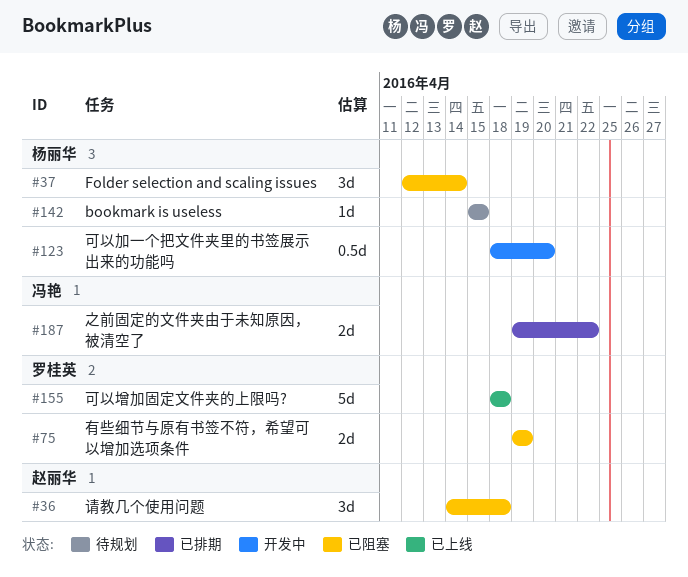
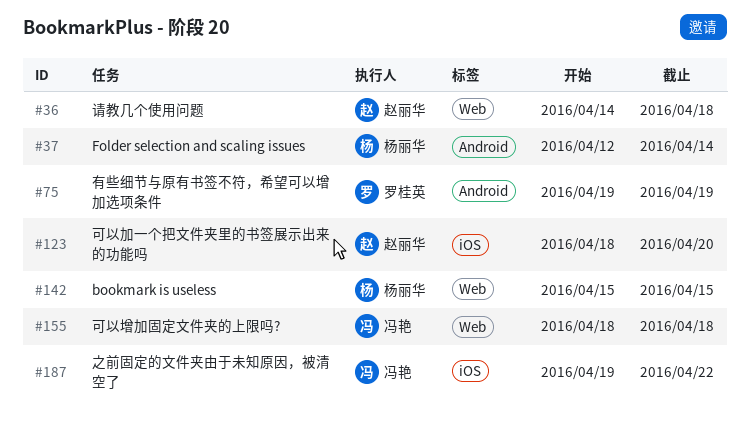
#123, owner: 杨丽华 -> 赵丽华
#155, owner: 罗桂英 -> 冯艳

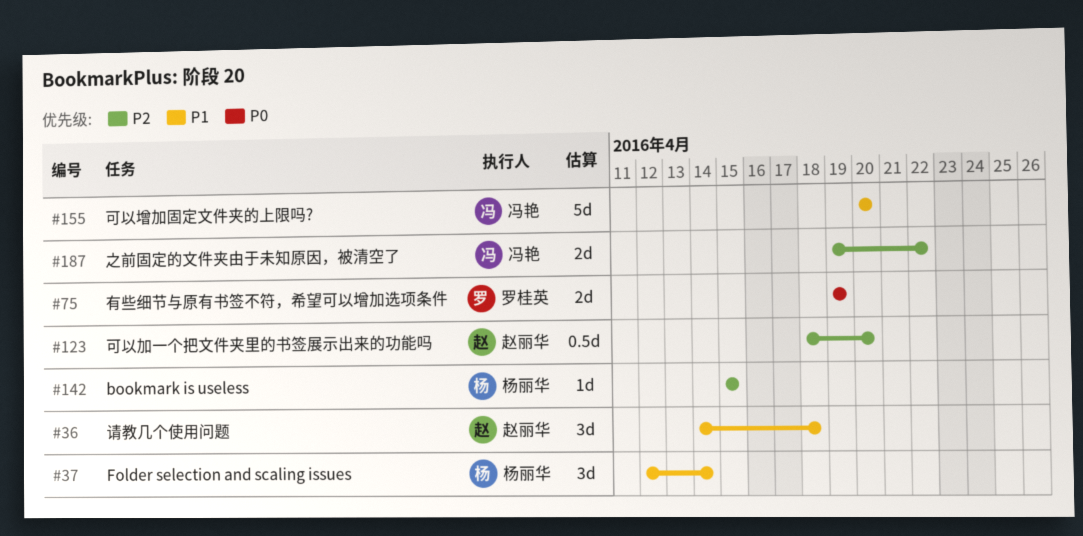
#155, start: Apr 18 -> Apr 20
#155, due: Apr 18 -> Apr 20

